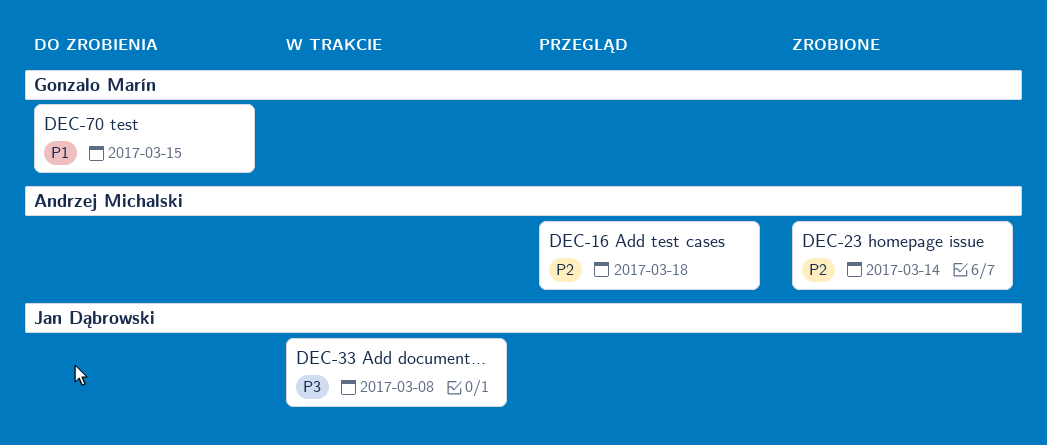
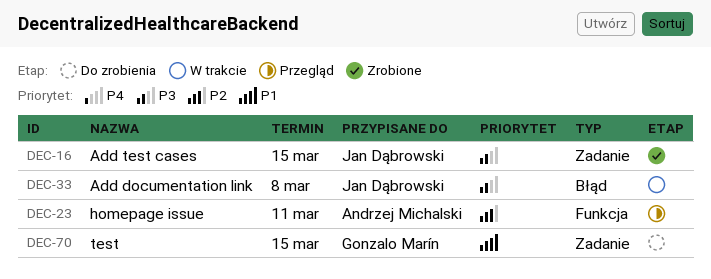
DEC-16, status: Przegląd -> Zrobione
DEC-16, owner: Andrzej Michalski -> Jan Dąbrowski
DEC-16, priority: P2 -> P3
DEC-16, due: Mar 18 -> Mar 15
DEC-23, status: Zrobione -> Przegląd
DEC-23, due: Mar 14 -> Mar 11

